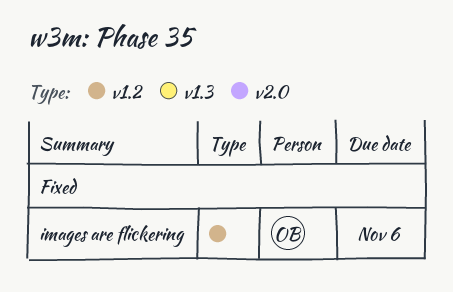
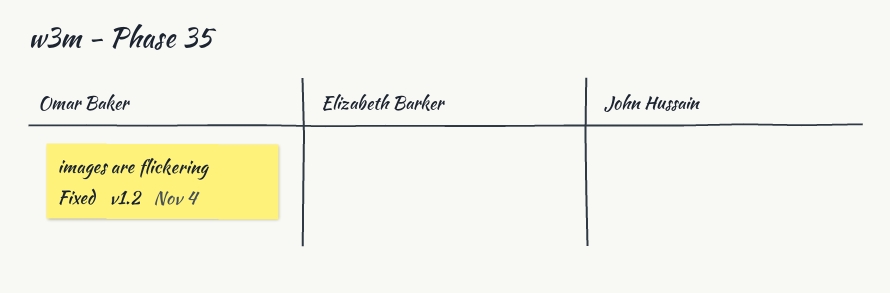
images are flickering, due: Nov 6 -> Nov 4

